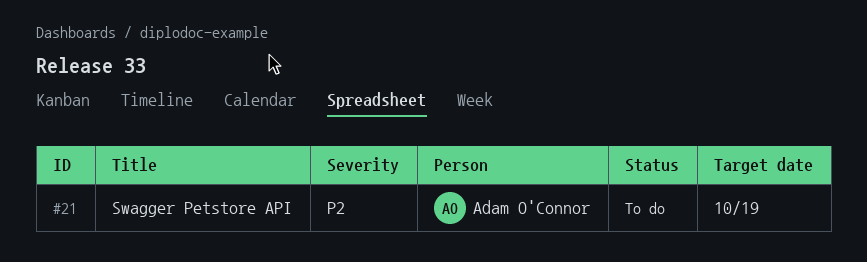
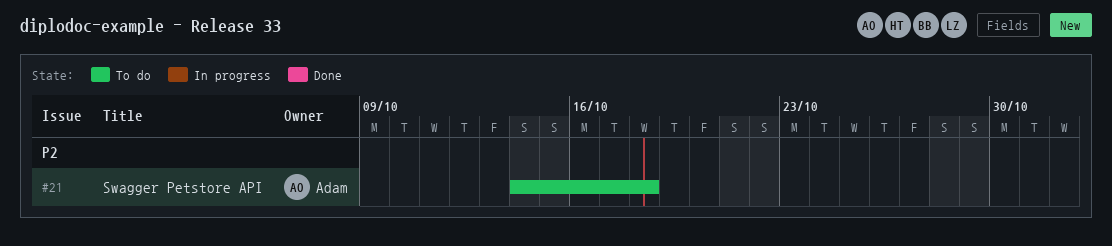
#21, due: Oct 19 -> Oct 18

